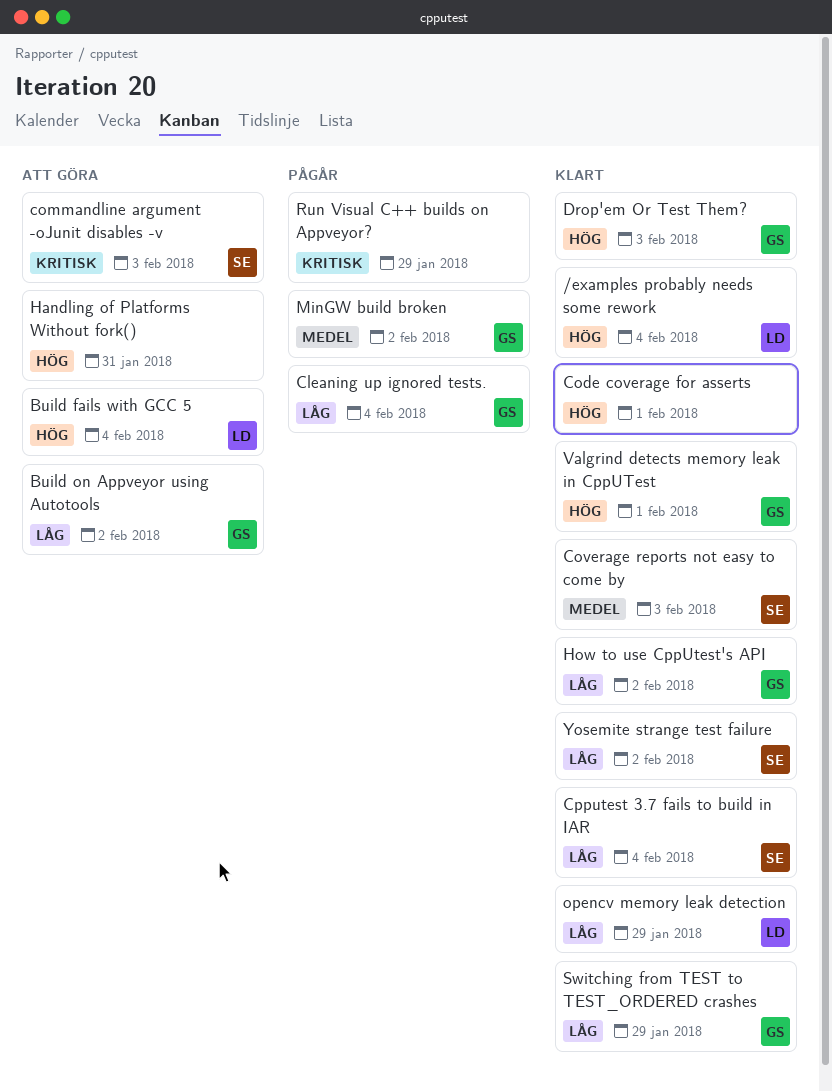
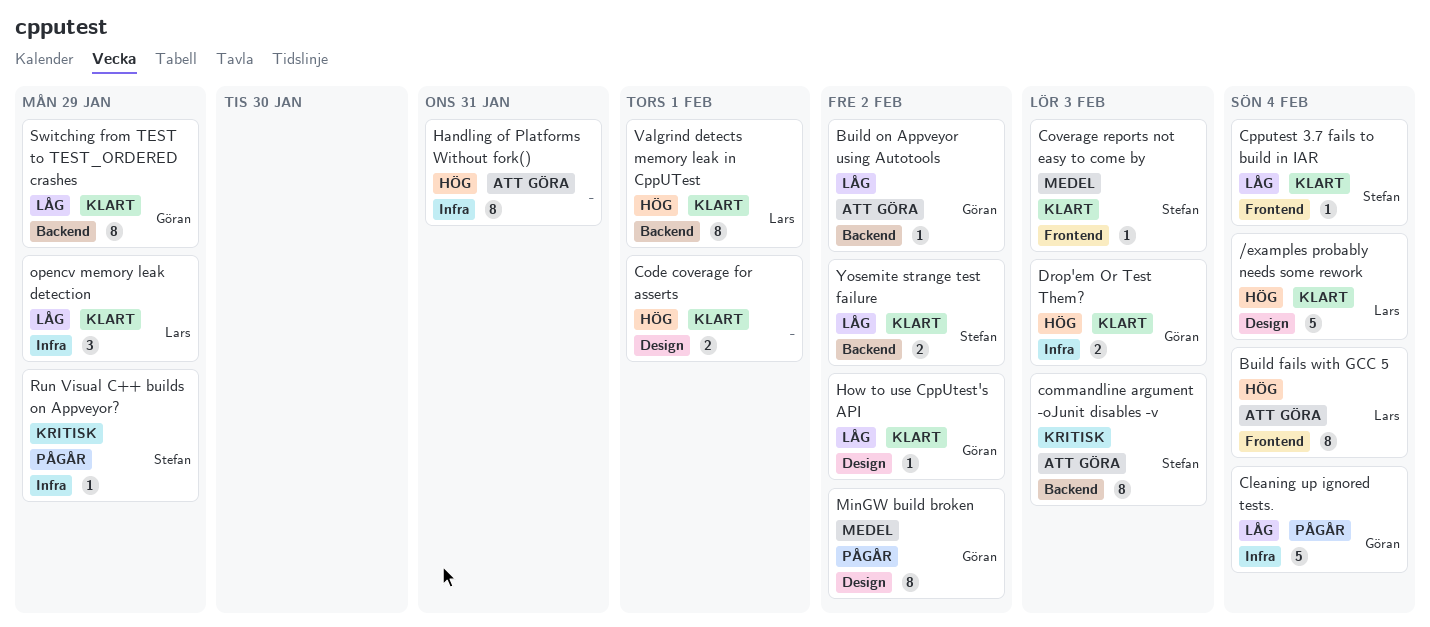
Run Visual C++ builds on Appveyor?, owner: none -> Stefan
Valgrind detects memory leak in CppUTest, owner: Göran -> Lars

